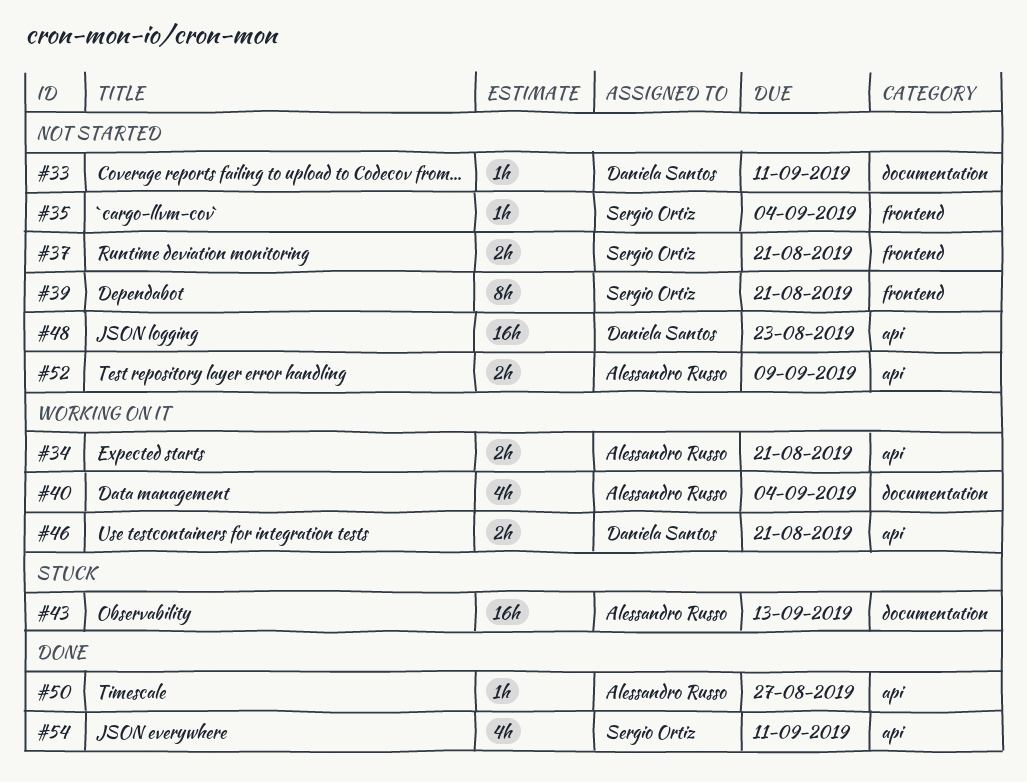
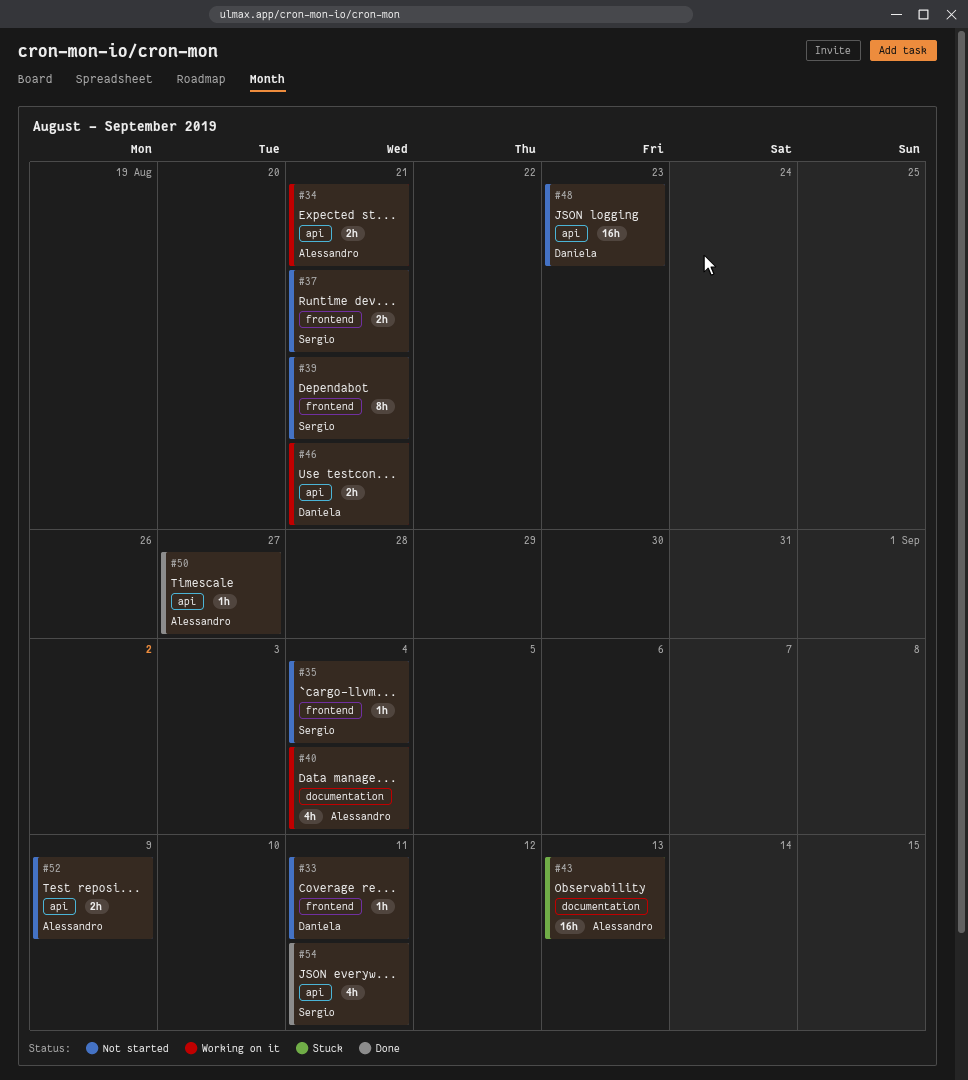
#33, label: documentation -> frontend

